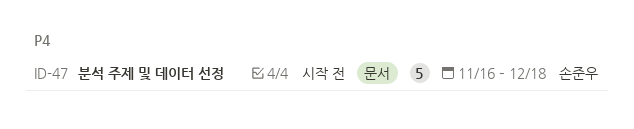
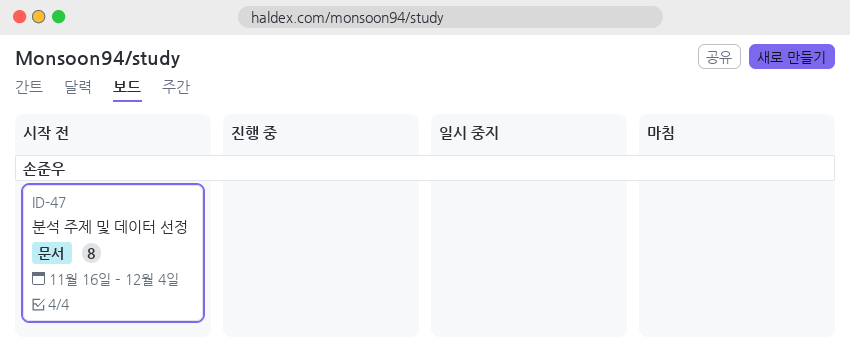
ID-47, estimate: 5 -> 8
ID-47, due: Dec 18 -> Dec 4

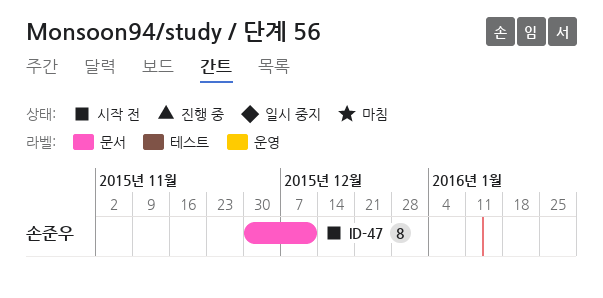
ID-47, start: Nov 16 -> Nov 30
ID-47, due: Dec 4 -> Dec 11

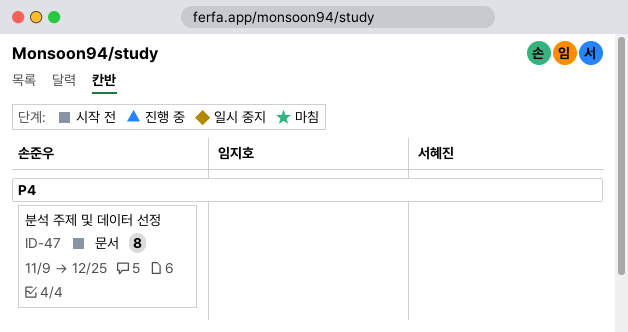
ID-47, start: Nov 30 -> Nov 9
ID-47, due: Dec 11 -> Dec 25

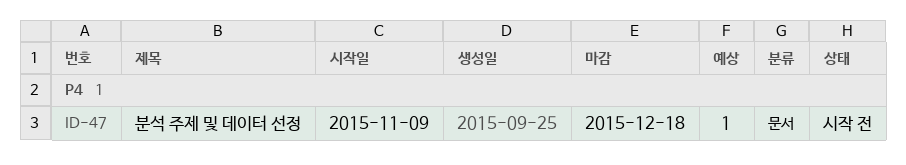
ID-47, estimate: 8 -> 1
ID-47, due: Dec 25 -> Dec 18

